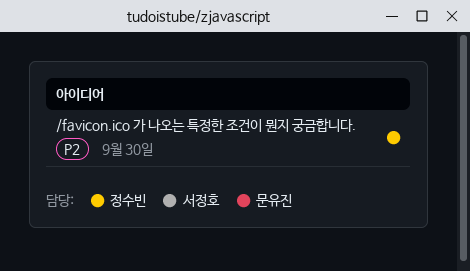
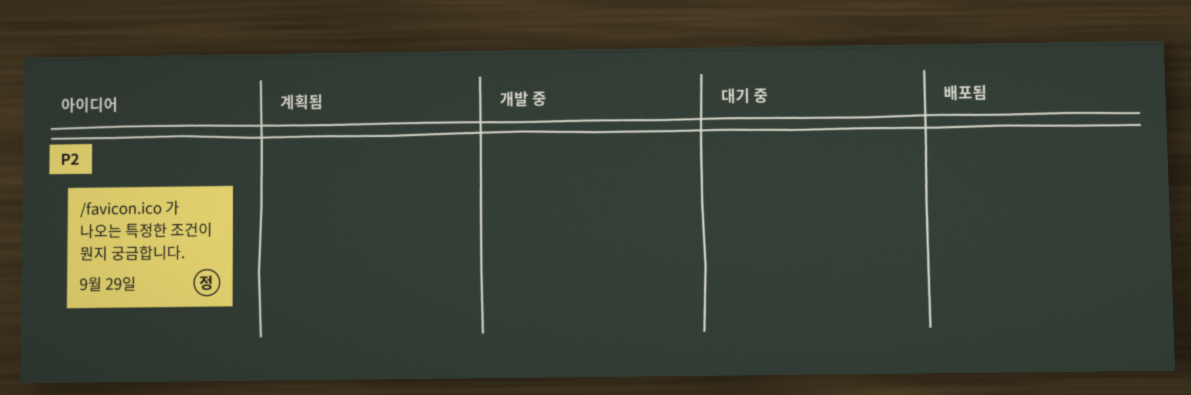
/favicon.ico 가 나오는 특정한 조건이 뭔지 궁금합니다., due: Sep 30 -> Sep 29

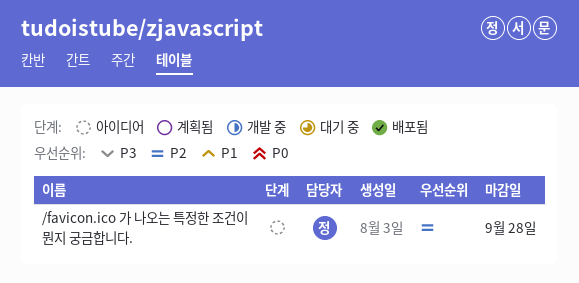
/favicon.ico 가 나오는 특정한 조건이 뭔지 궁금합니다., due: Sep 29 -> Sep 28

